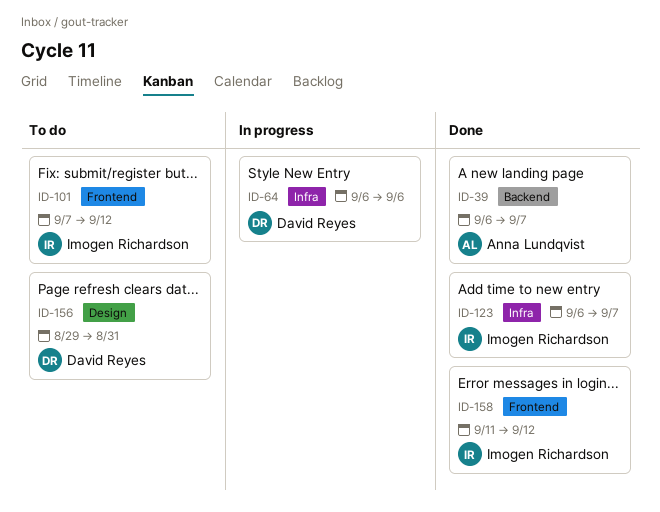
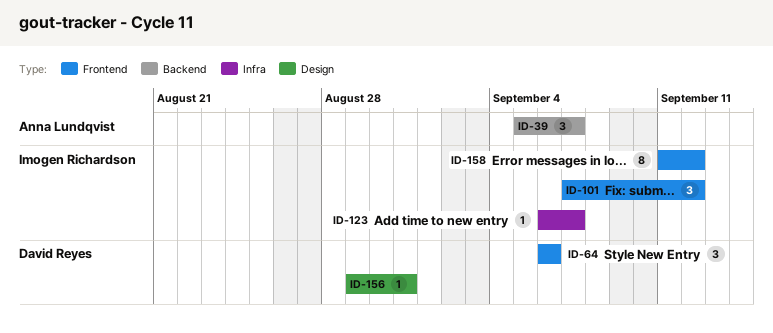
ID-39, start: Sep 6 -> Sep 5
ID-64, label: Infra -> Frontend

